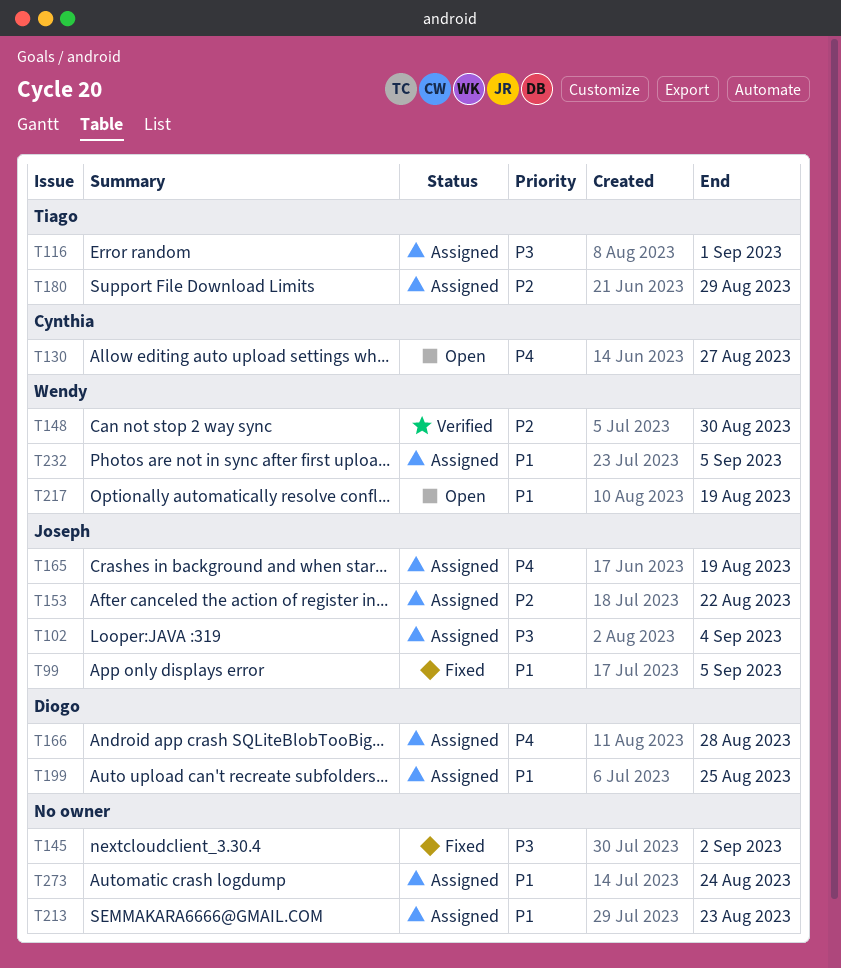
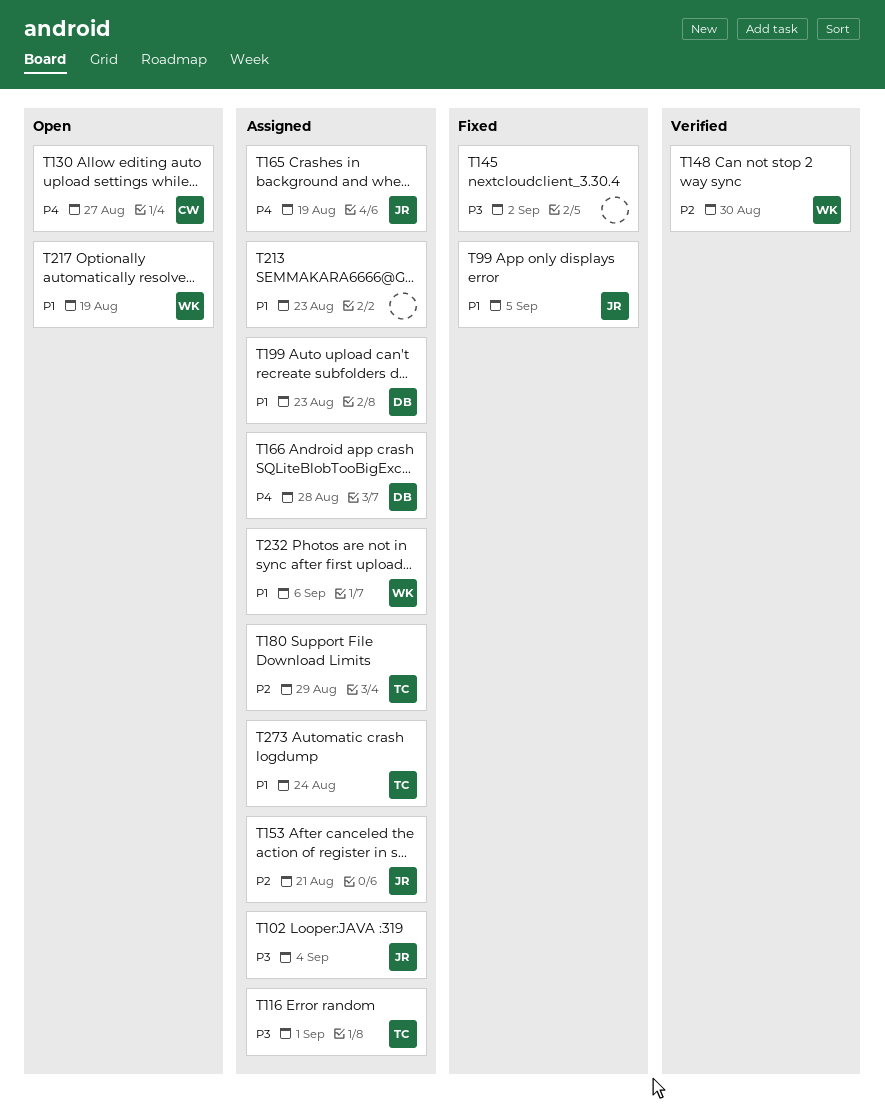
T153, due: Aug 22 -> Aug 21
T199, due: Aug 25 -> Aug 23
T232, due: Sep 5 -> Sep 6
T273, owner: none -> Tiago

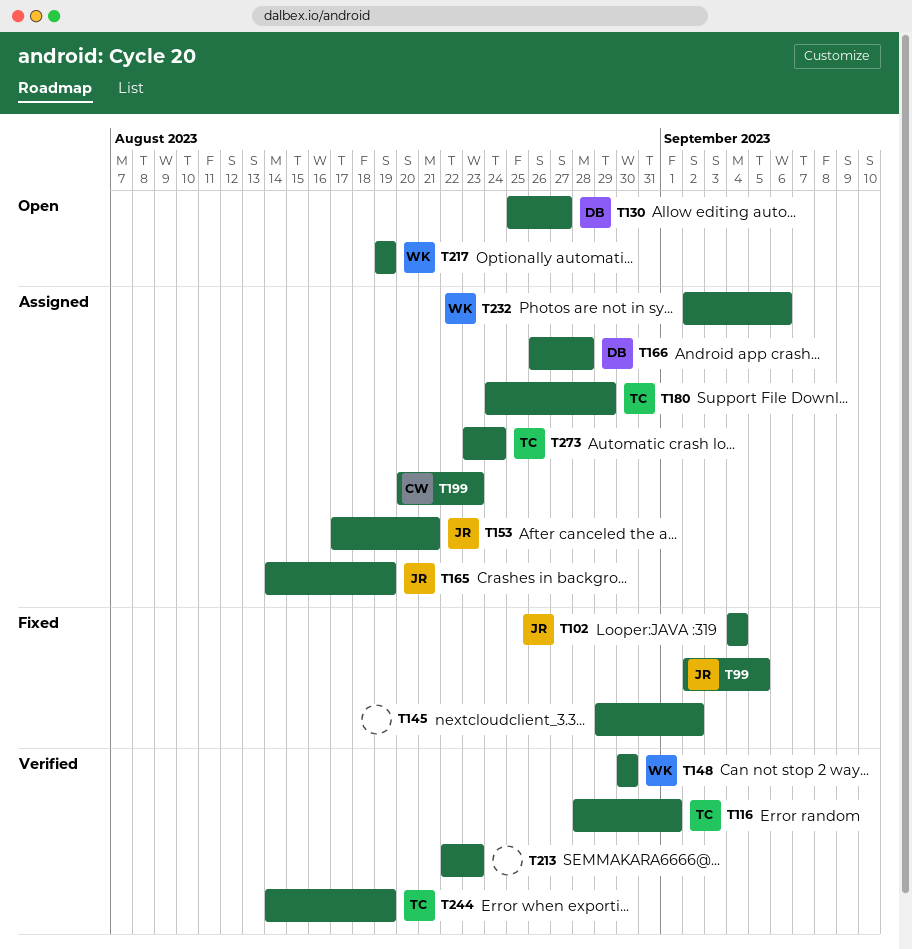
T102, status: Assigned -> Fixed
T116, status: Assigned -> Verified
T130, owner: CW -> DB
T199, owner: DB -> CW
T213, status: Assigned -> Verified
T244: none -> present

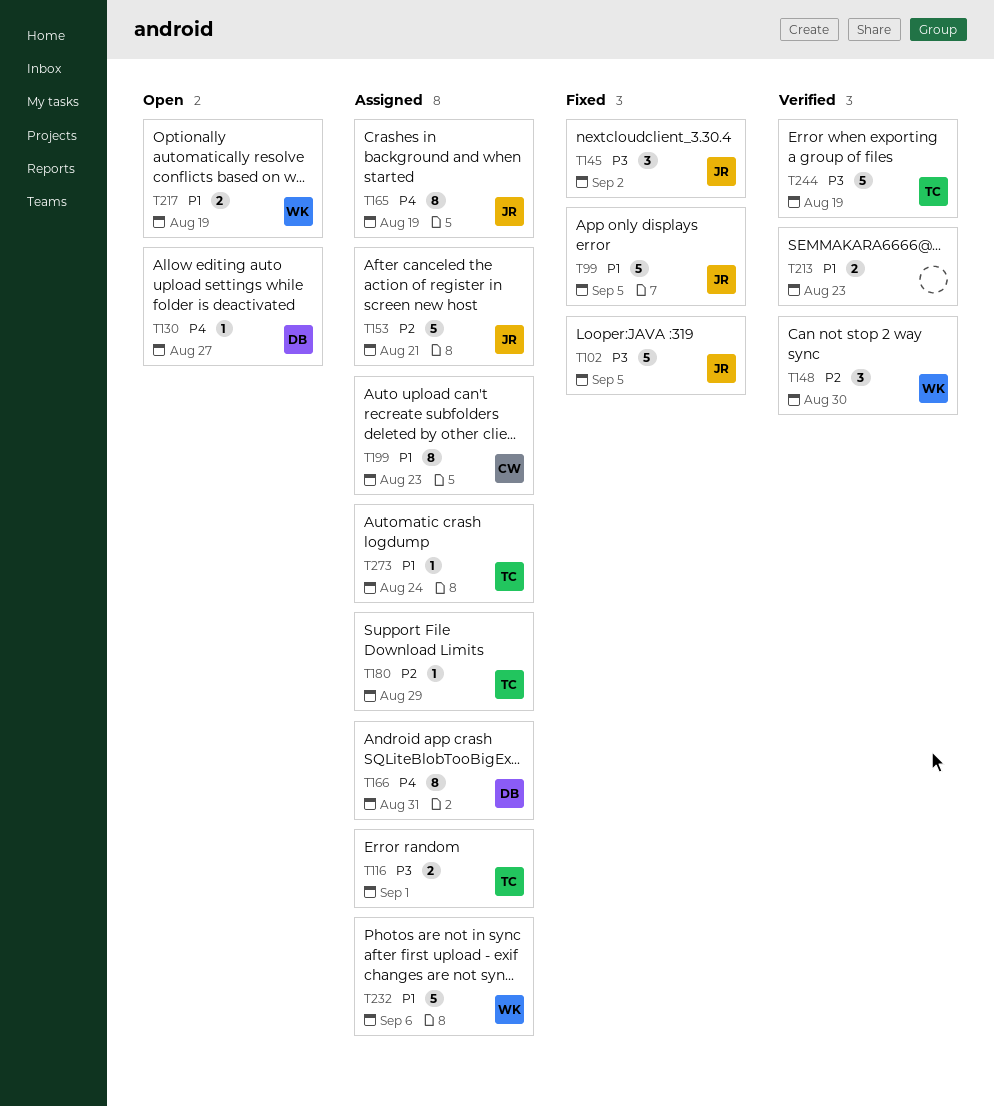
T102, due: Sep 4 -> Sep 5
T116, status: Verified -> Assigned
T145, owner: none -> JR
T166, due: Aug 28 -> Aug 31

